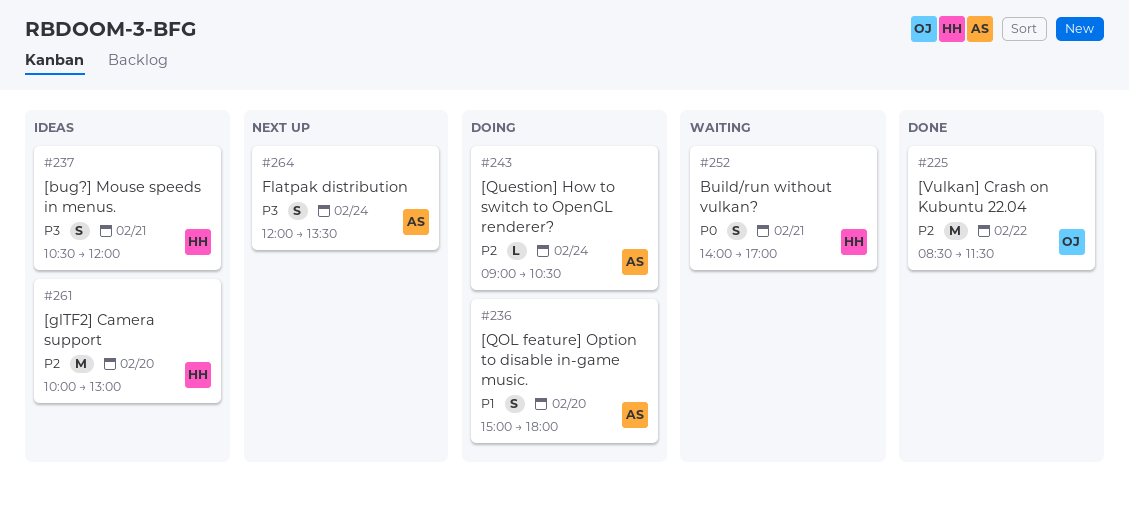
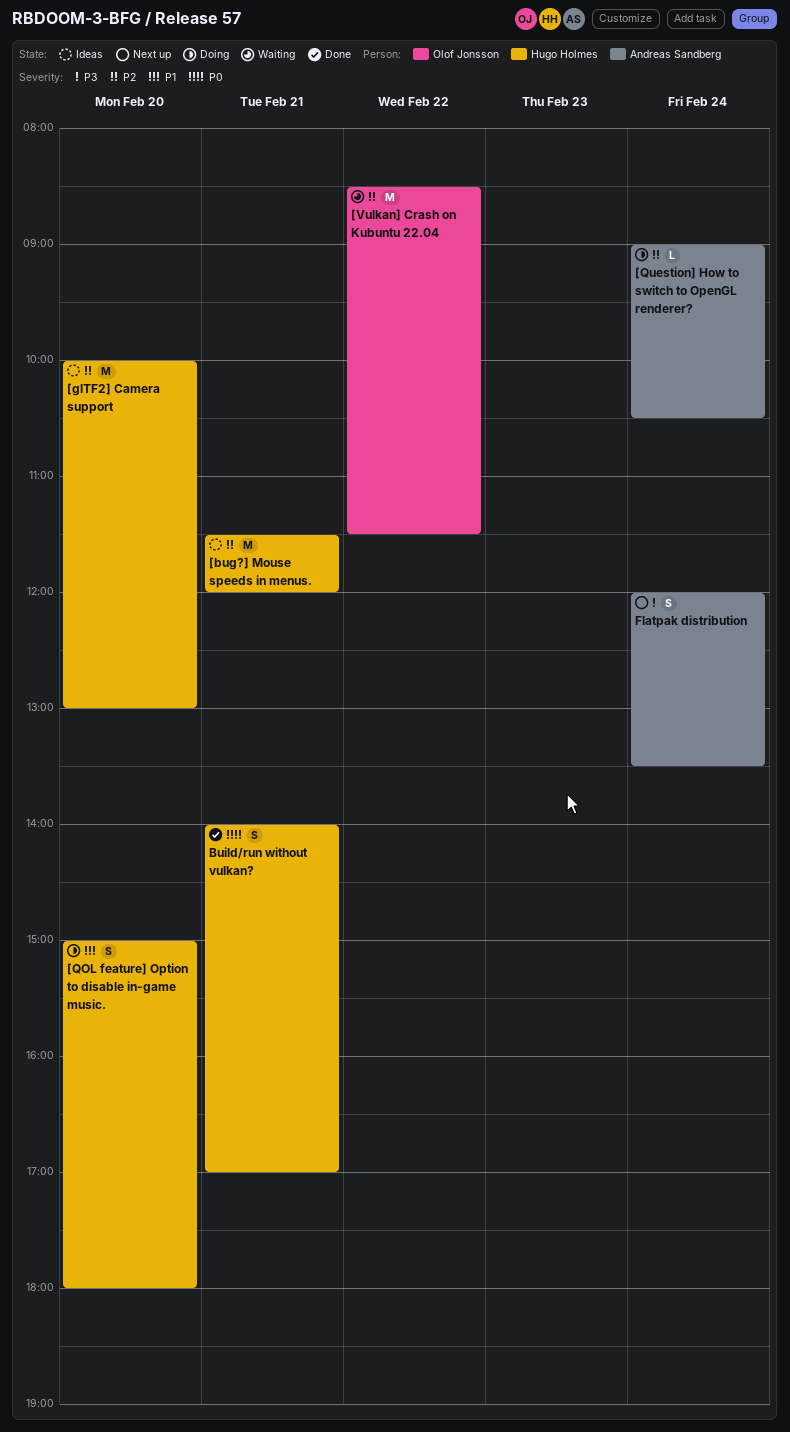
[bug?] Mouse speeds in menus., priority: P3 -> P2
[bug?] Mouse speeds in menus., estimate: S -> M
[bug?] Mouse speeds in menus., begins: 10:30 -> 11:30
[QOL feature] Option to disable in-game music., owner: Andreas Sandberg -> Hugo Holmes
[Vulkan] Crash on Kubuntu 22.04, status: Done -> Waiting
Build/run without vulkan?, status: Waiting -> Done

